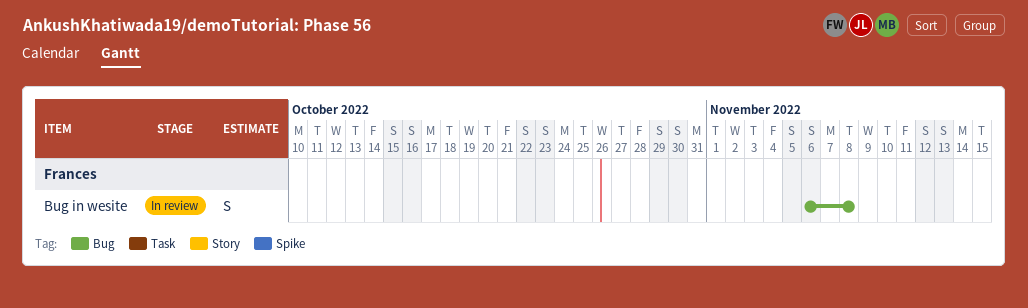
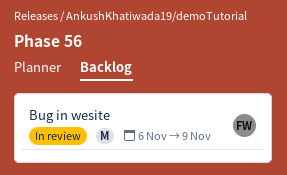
Bug in wesite, estimate: S -> M
Bug in wesite, due: Nov 8 -> Nov 9

